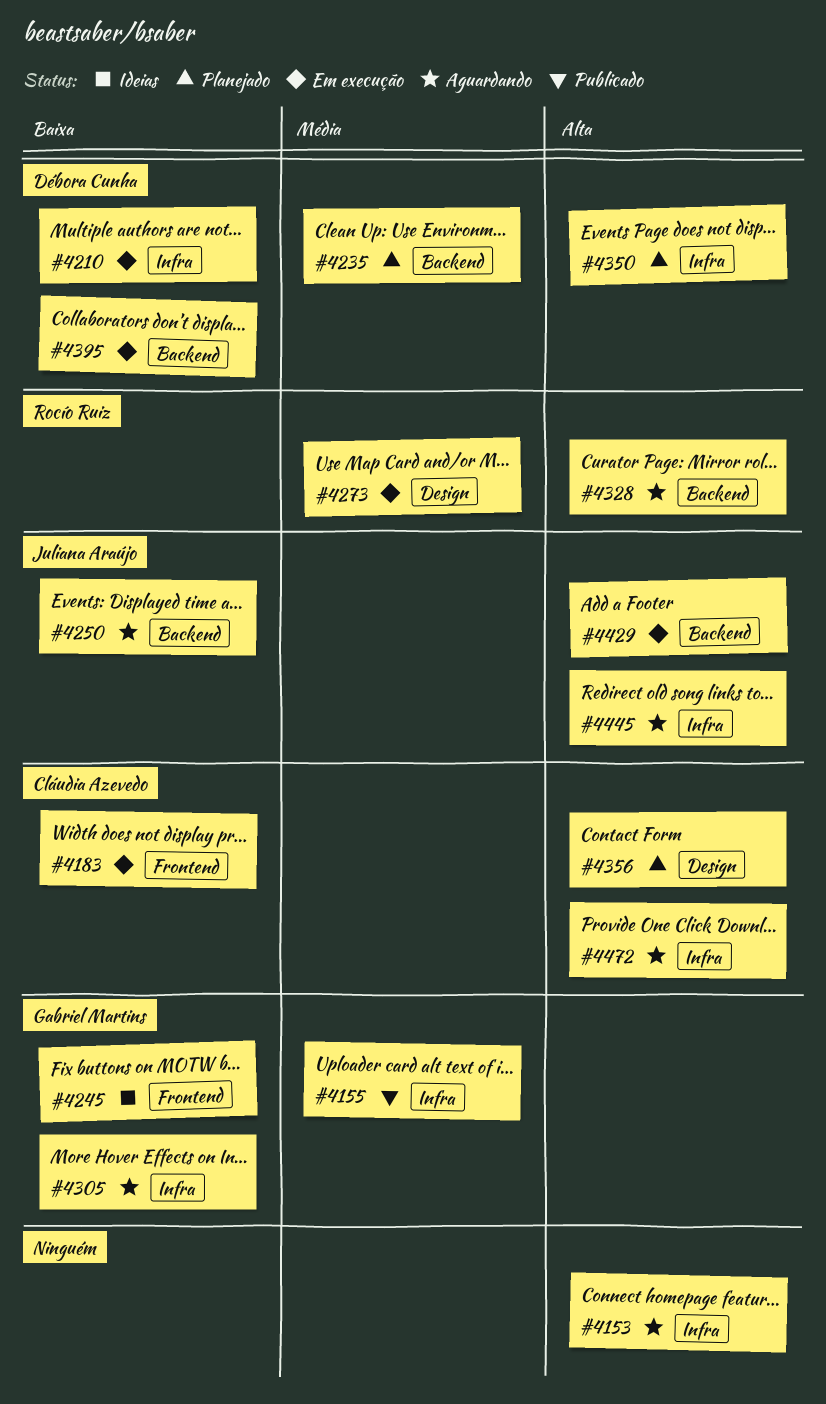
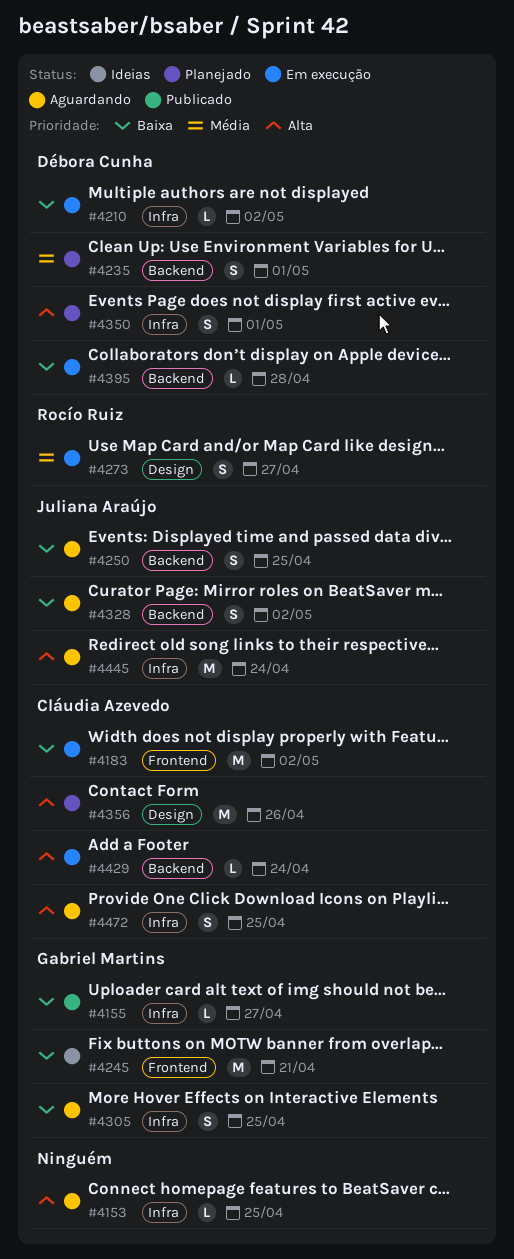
#4155, priority: Média -> Baixa
#4328, owner: Rocío Ruiz -> Juliana Araújo
#4328, priority: Alta -> Baixa
#4429, owner: Juliana Araújo -> Cláudia Azevedo

